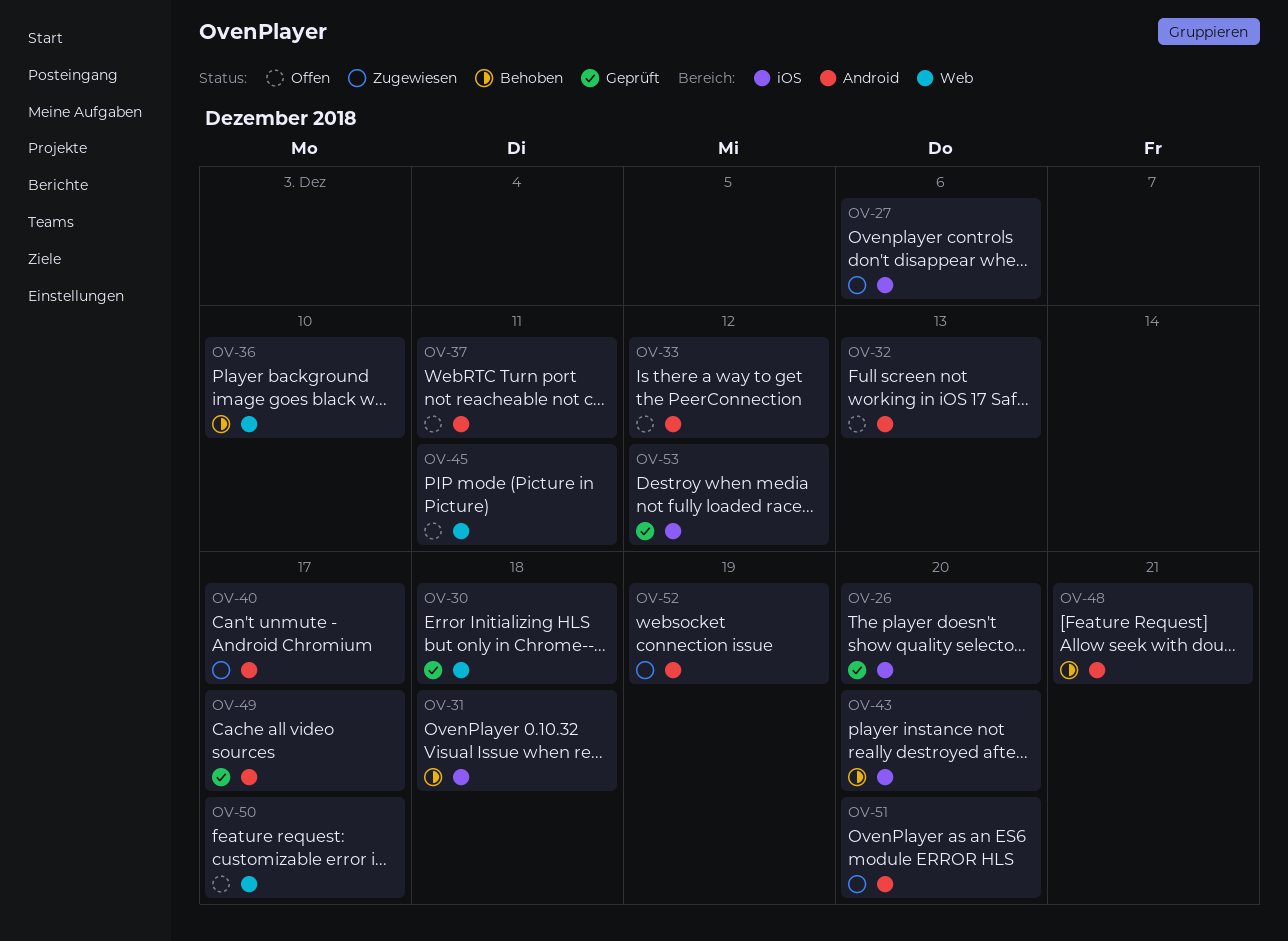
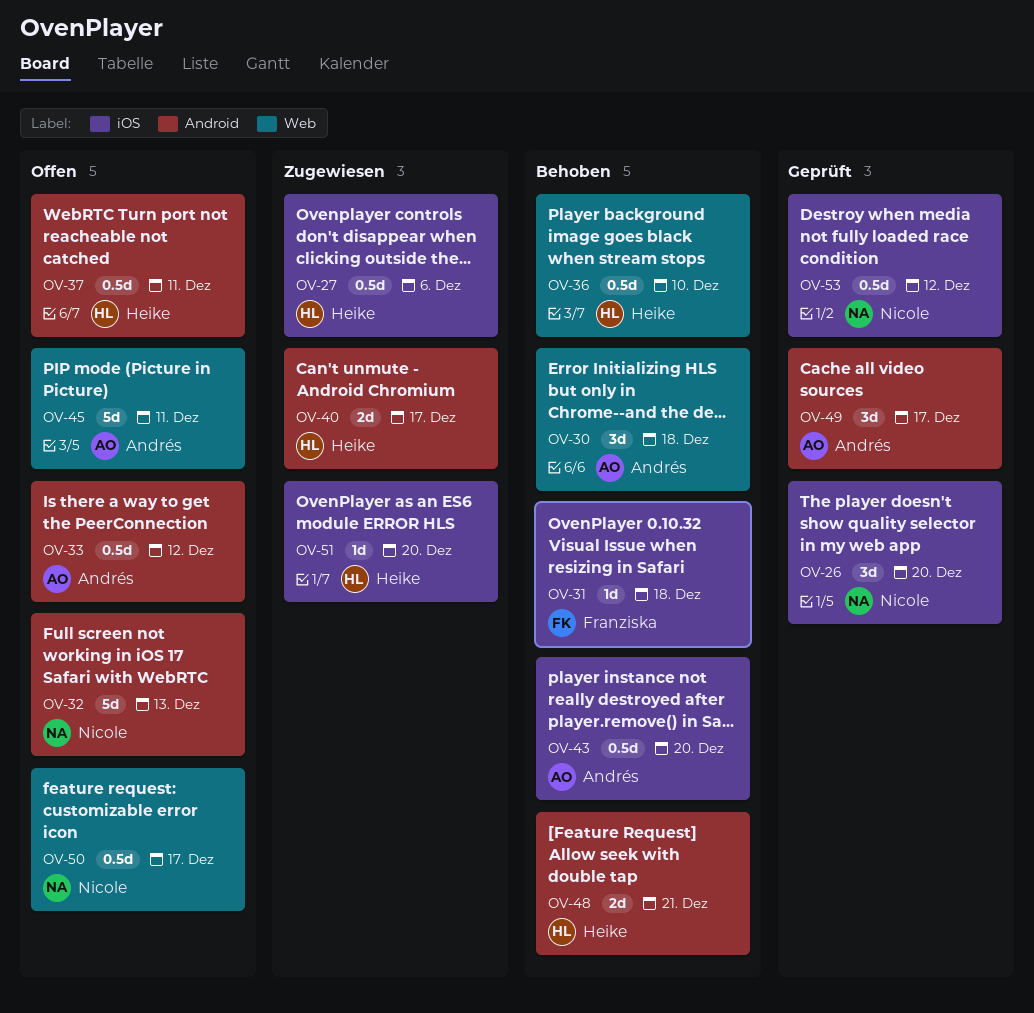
OV-30, status: Geprüft -> Behoben
OV-51, label: Android -> iOS
OV-52: present -> none

